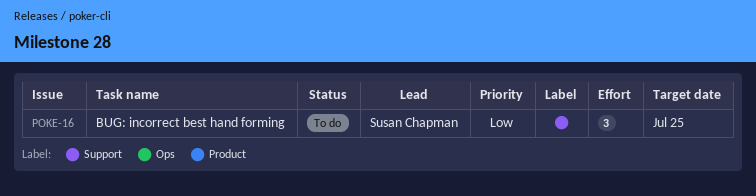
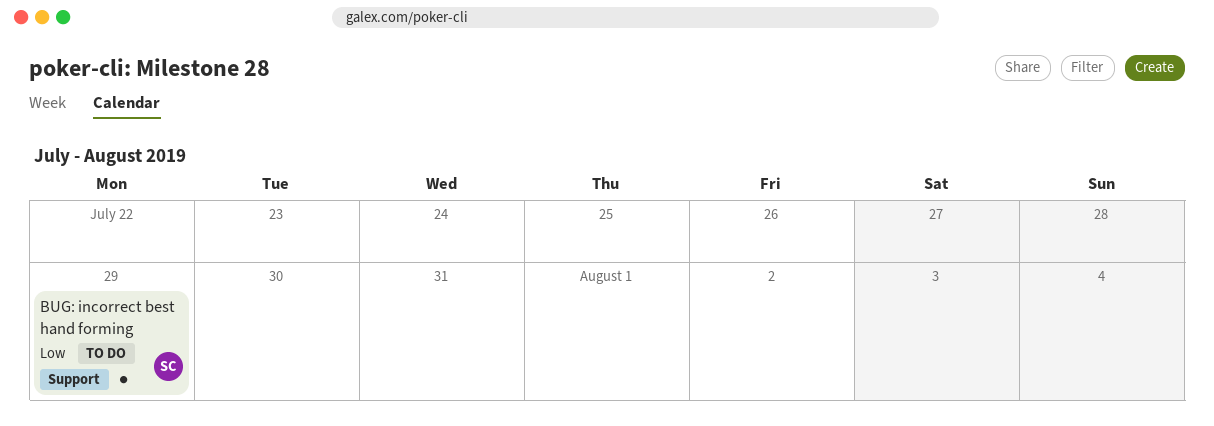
BUG: incorrect best hand forming, estimate: 3 -> 1
BUG: incorrect best hand forming, due: Jul 25 -> Jul 29

